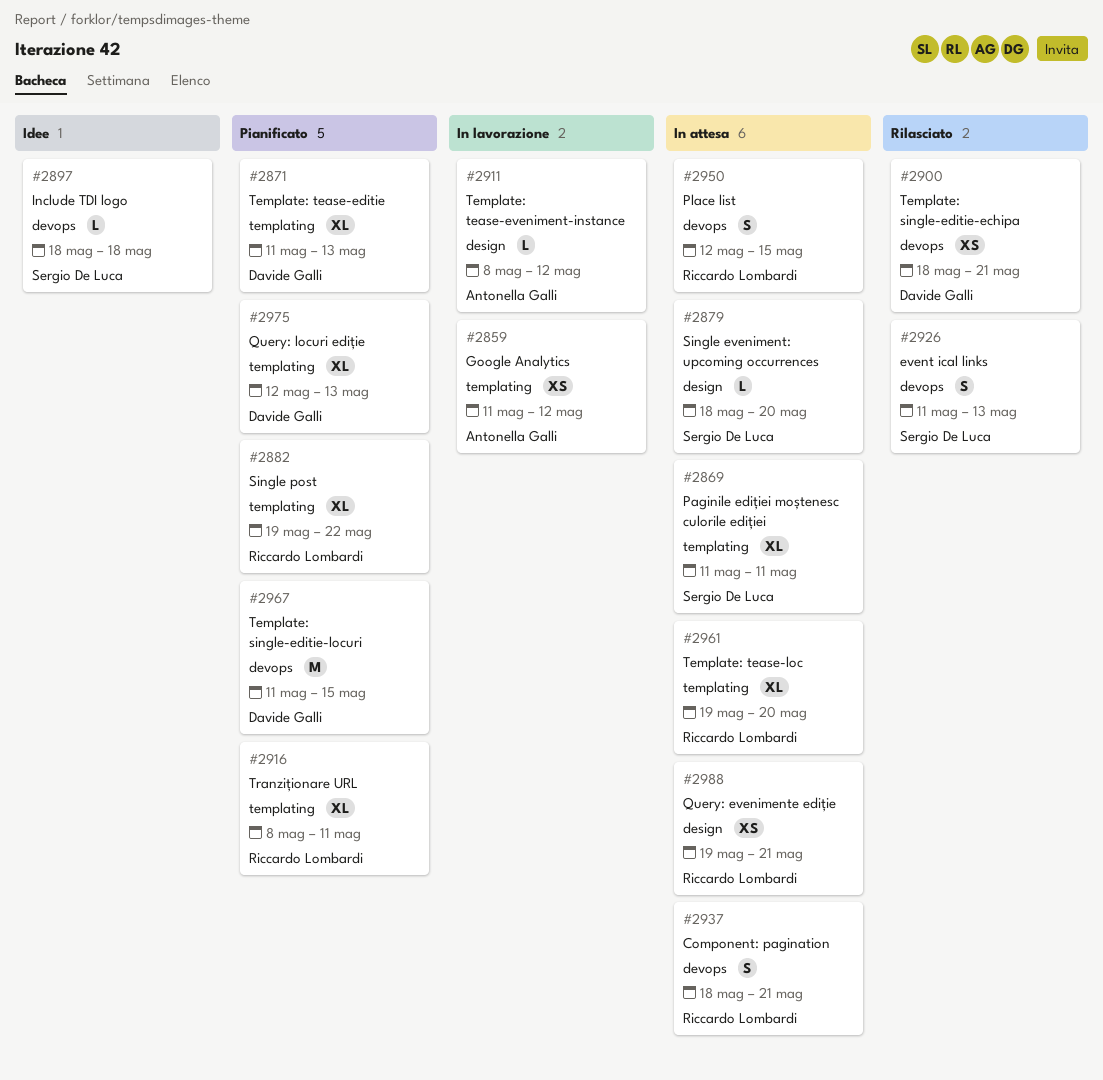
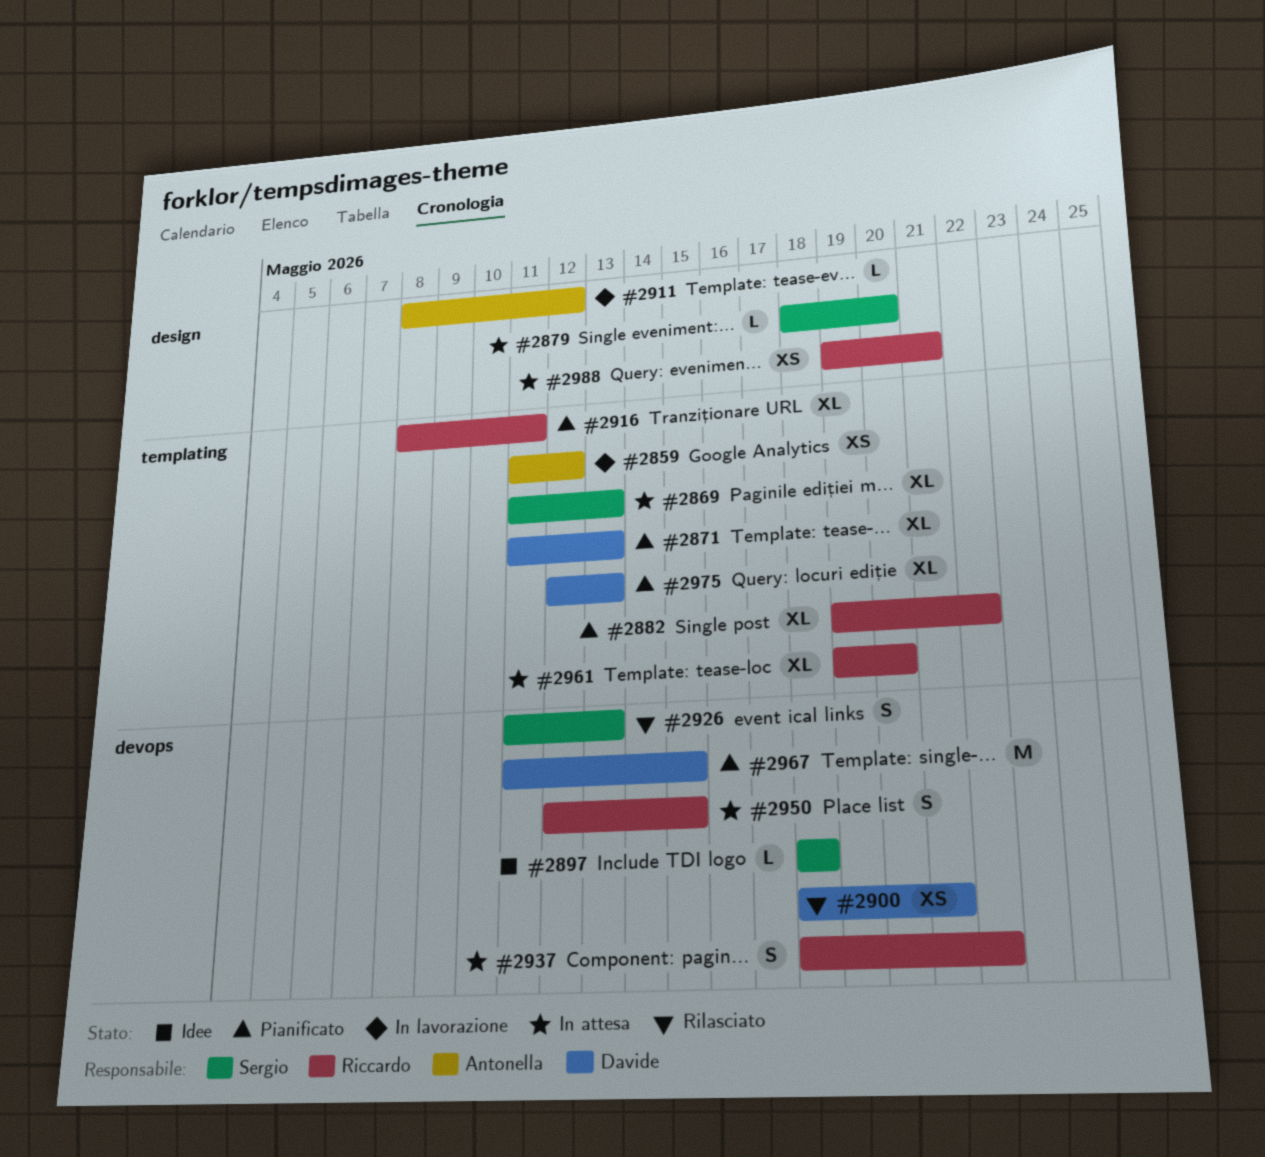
#2869, due: May 11 -> May 13
#2937, due: May 21 -> May 22

